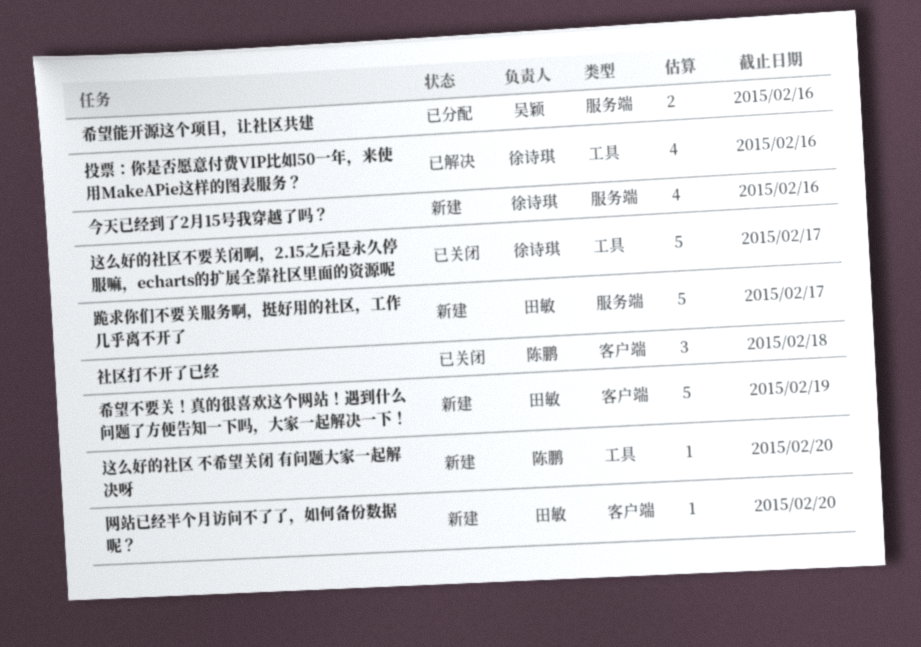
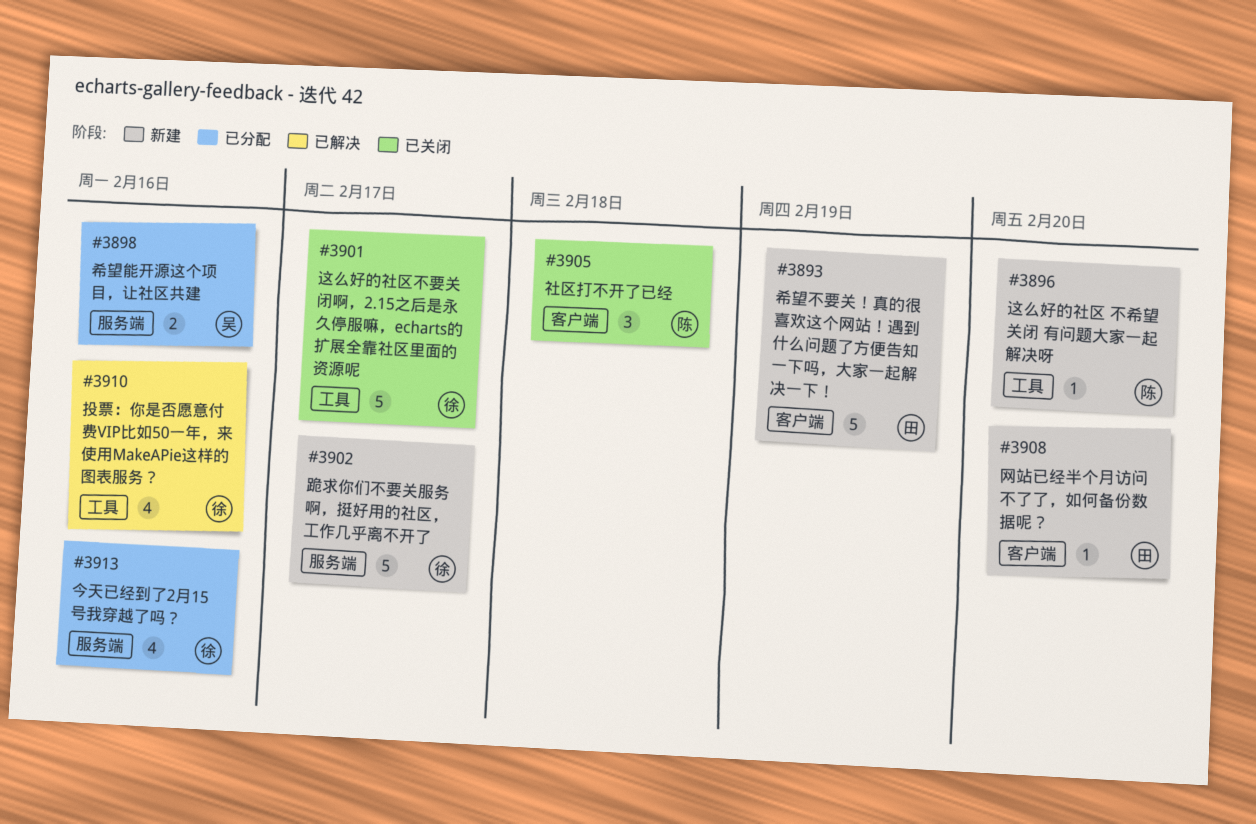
今天已经到了2月15号我穿越了吗？, status: 新建 -> 已分配
跪求你们不要关服务啊，挺好用的社区，工作几乎离不开了, owner: 田敏 -> 徐诗琪

